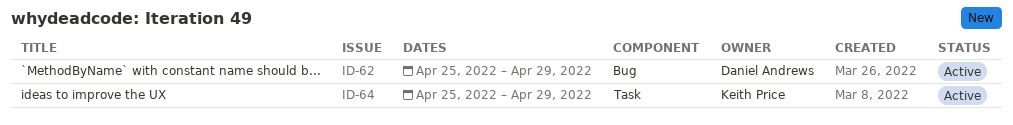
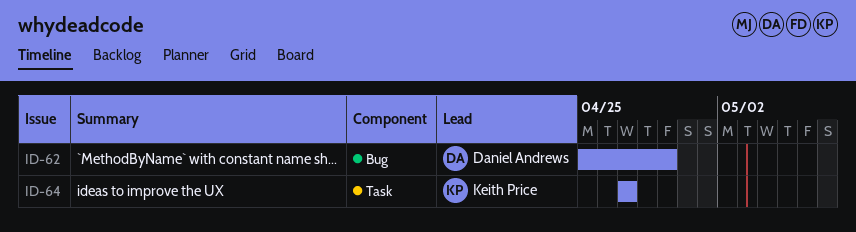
ID-64, start: Apr 25 -> Apr 27
ID-64, due: Apr 29 -> Apr 27

